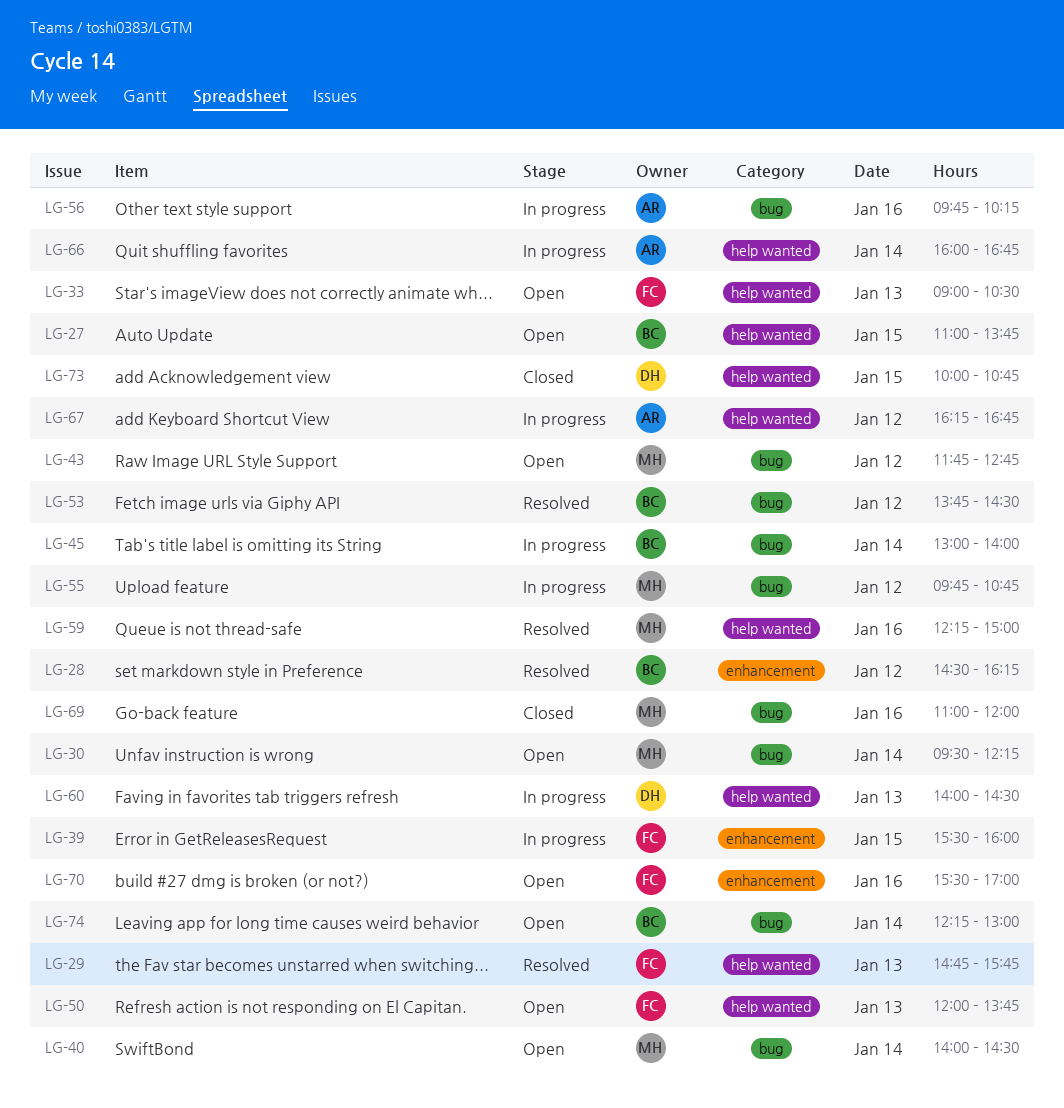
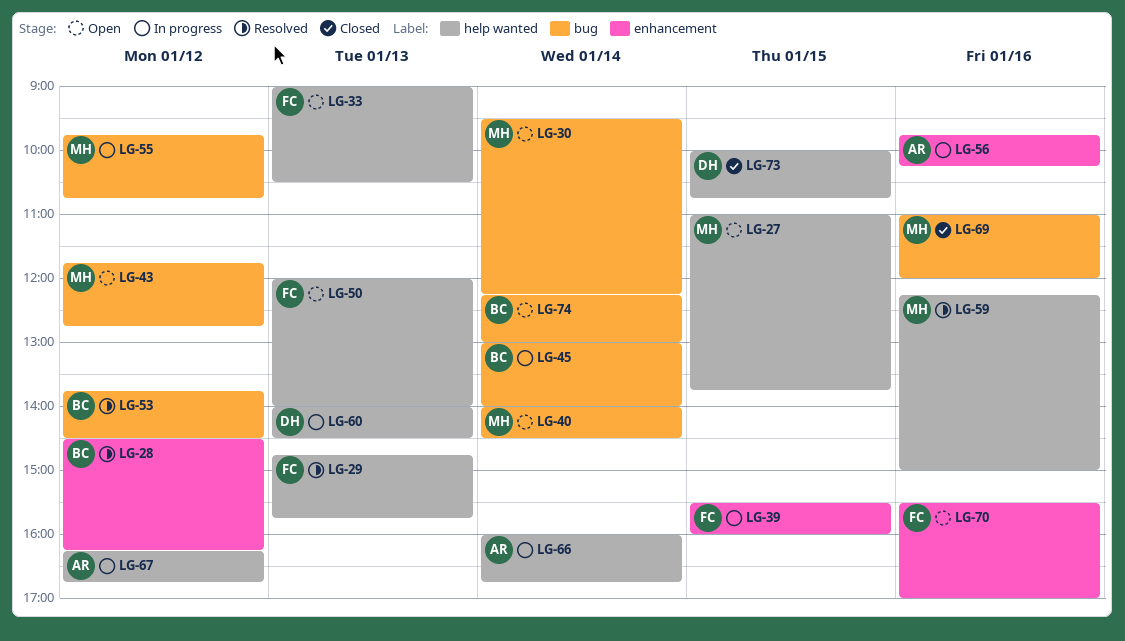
LG-27, owner: BC -> MH
LG-50, ends: 13:45 -> 14:00
LG-56, label: bug -> enhancement

